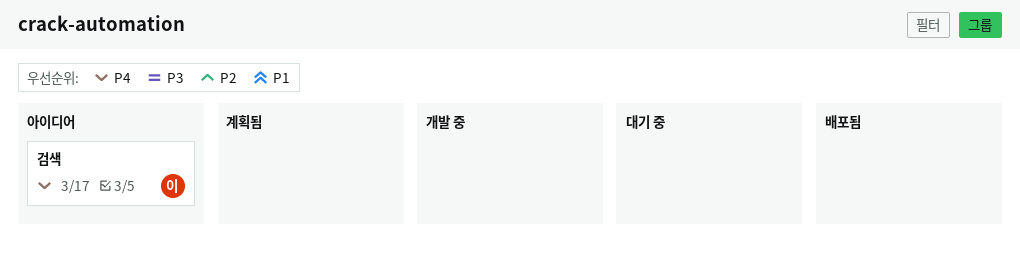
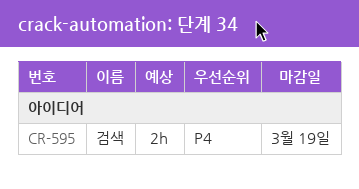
검색, due: Mar 17 -> Mar 19

